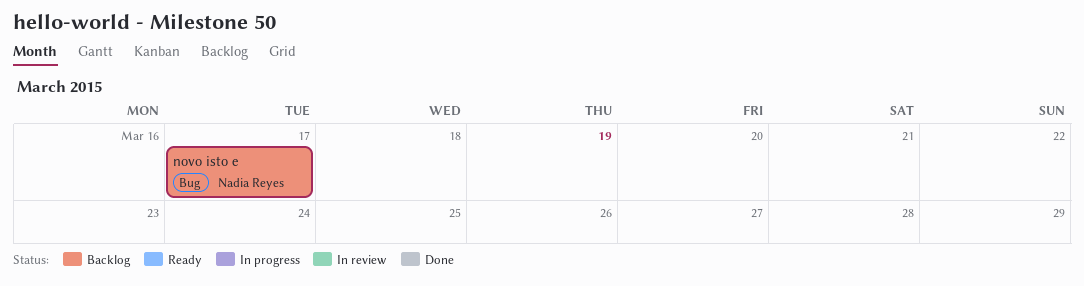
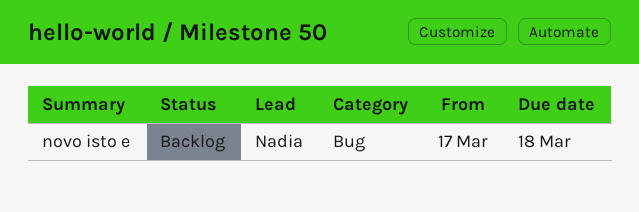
novo isto e, due: Mar 17 -> Mar 18

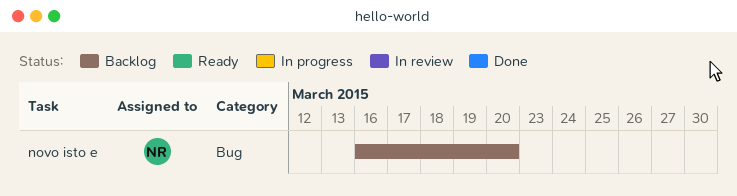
novo isto e, start: Mar 17 -> Mar 16
novo isto e, due: Mar 18 -> Mar 20

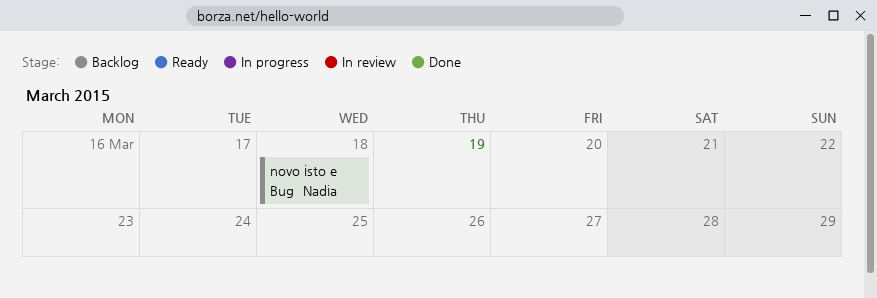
novo isto e, due: Mar 20 -> Mar 18

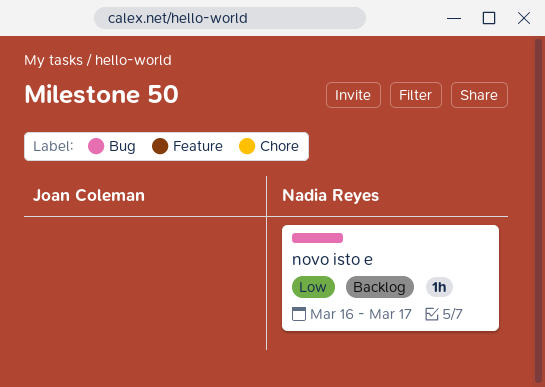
novo isto e, due: Mar 18 -> Mar 17

